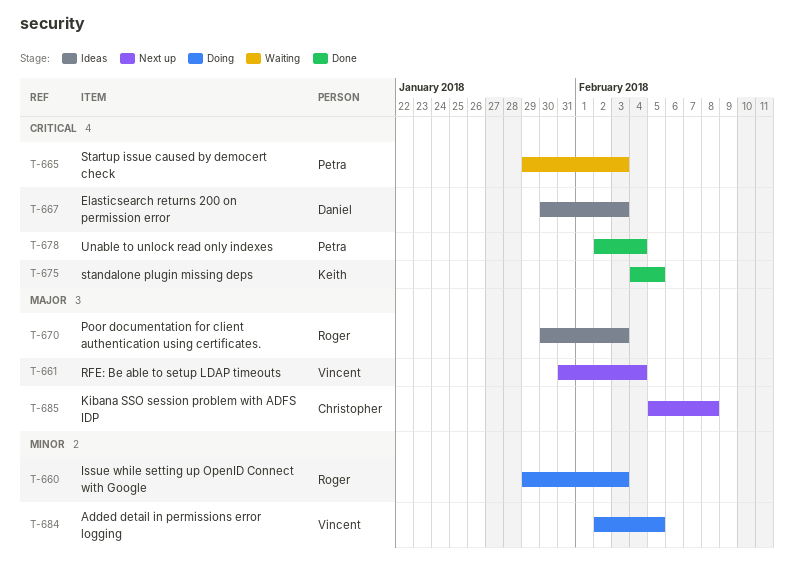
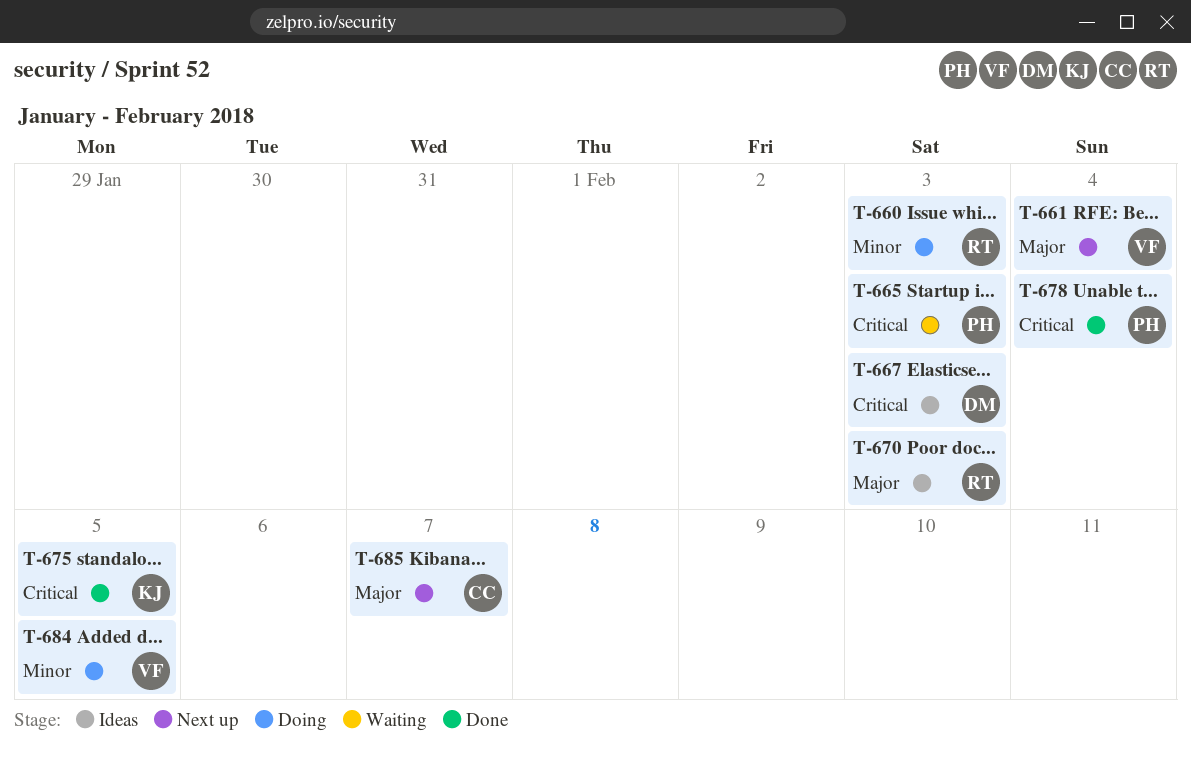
T-685, due: Feb 8 -> Feb 7

